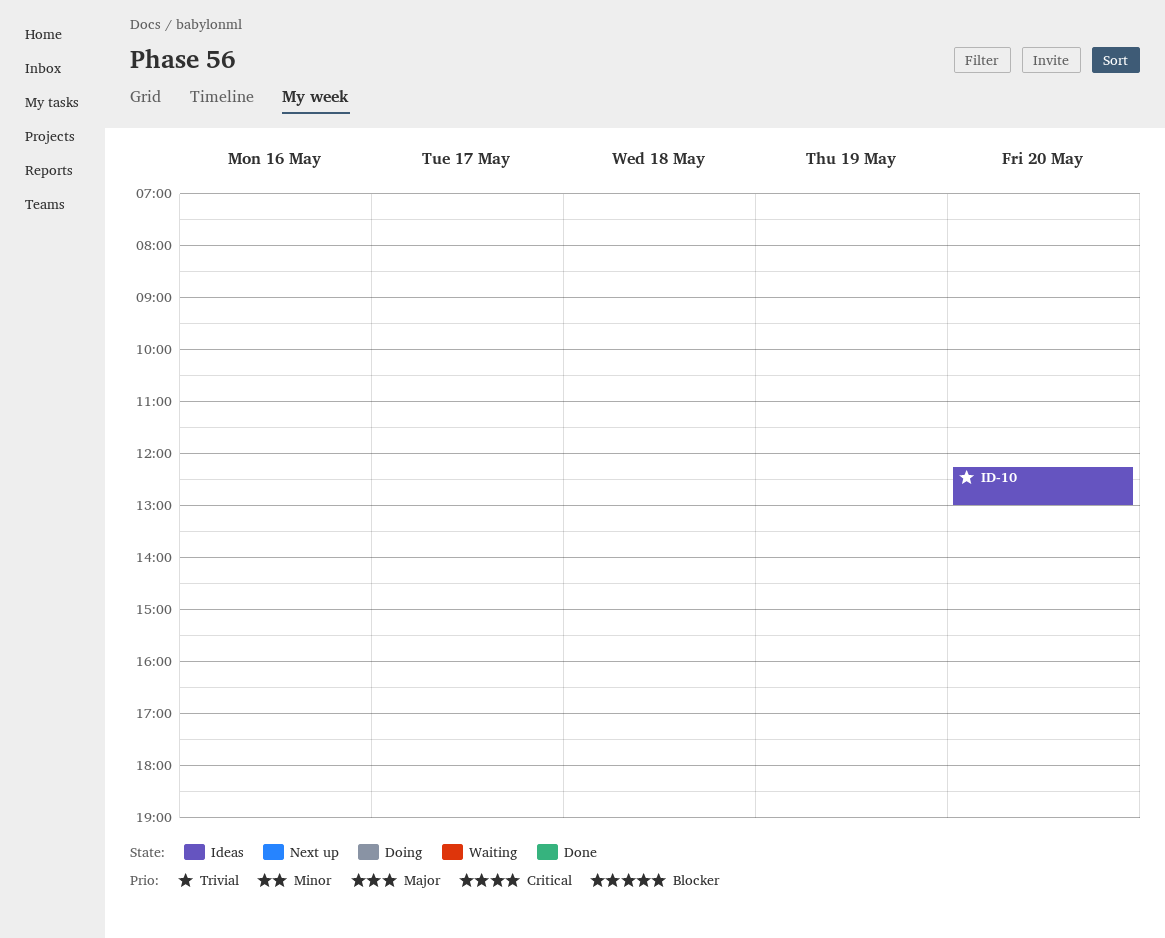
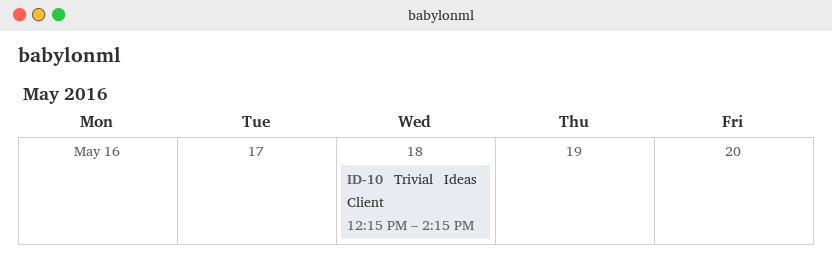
ID-10, day: May 20 -> May 18
ID-10, ends: 13:00 -> 14:15

